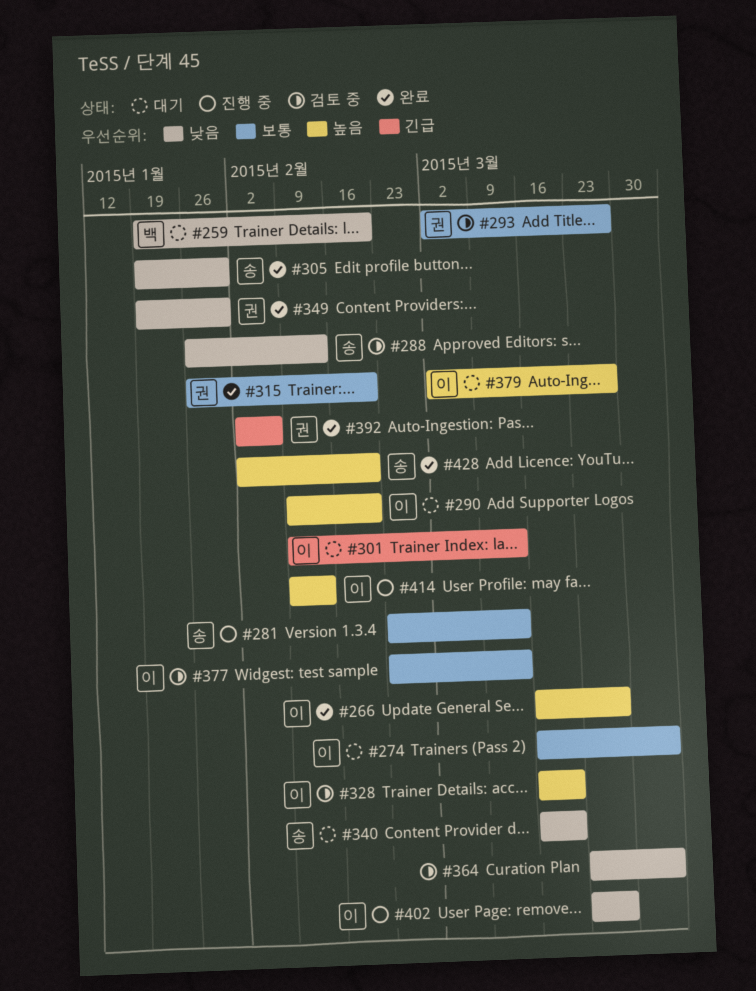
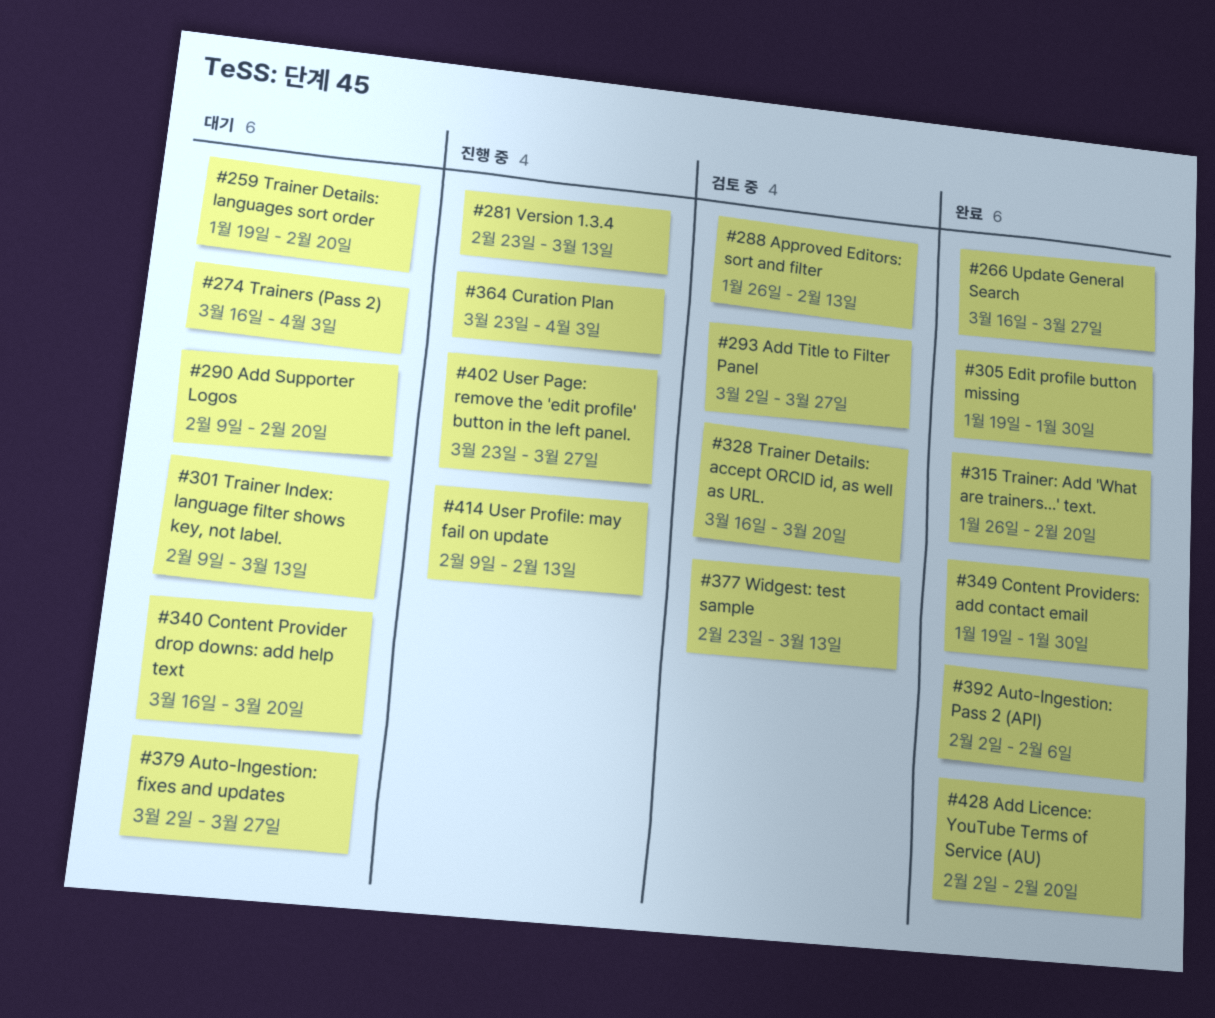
#364, status: 검토 중 -> 진행 중

